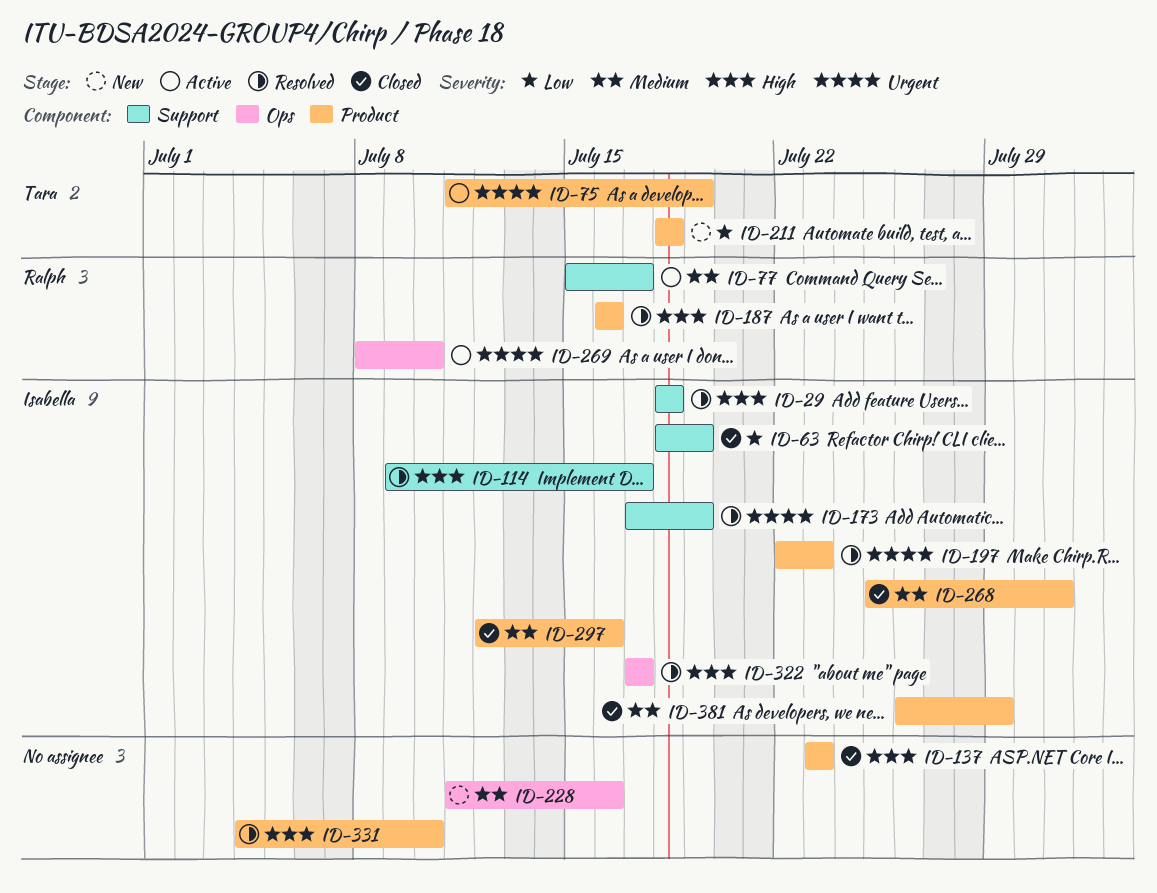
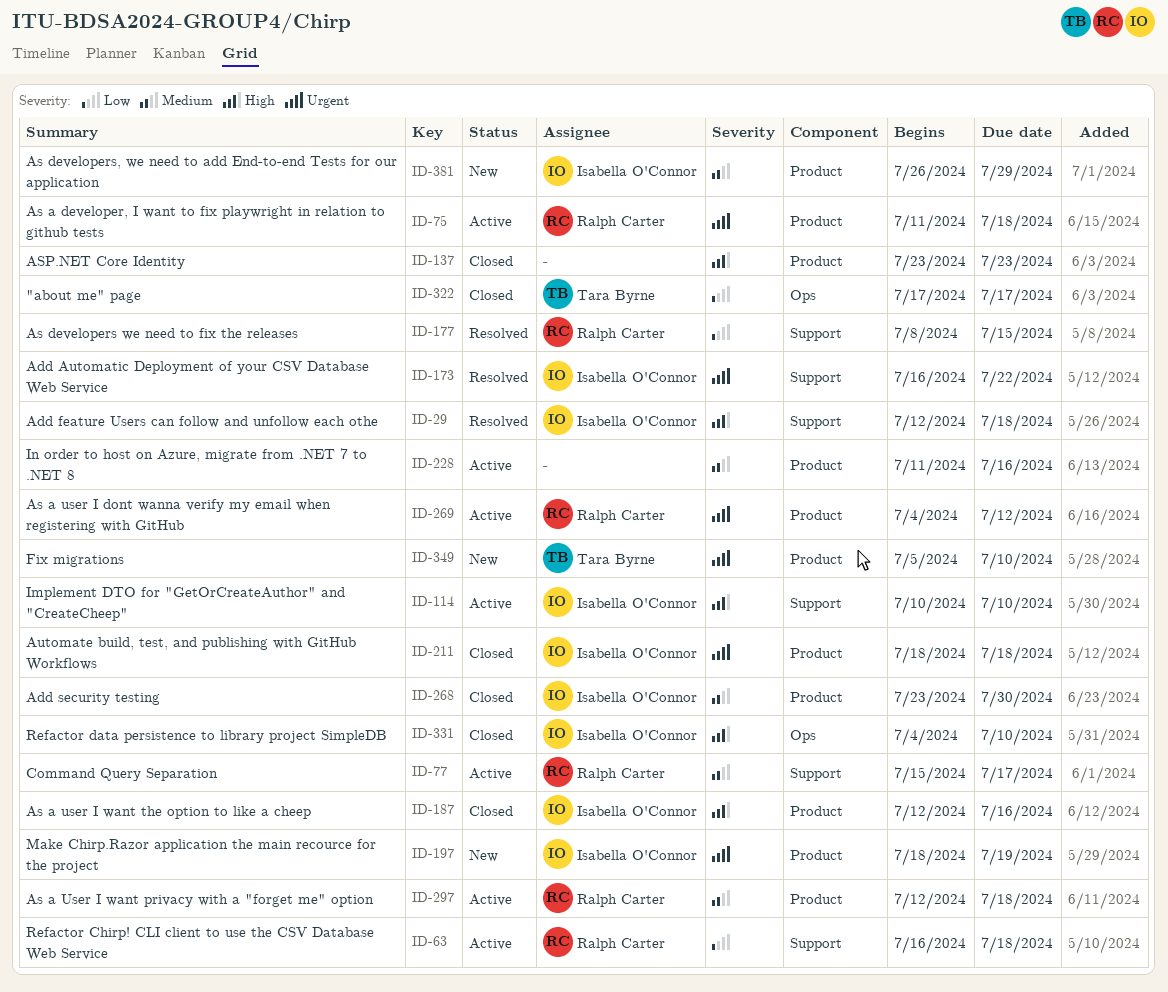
ID-29, start: Jul 18 -> Jul 12
ID-63, status: Closed -> Active
ID-63, owner: Isabella O'Connor -> Ralph Carter
ID-63, start: Jul 18 -> Jul 16
ID-63, due: Jul 19 -> Jul 18
ID-75, owner: Tara Byrne -> Ralph Carter
ID-75, due: Jul 19 -> Jul 18
ID-114, status: Resolved -> Active
ID-114, start: Jul 9 -> Jul 10
ID-114, due: Jul 17 -> Jul 10
ID-173, start: Jul 17 -> Jul 16
ID-173, due: Jul 19 -> Jul 22
ID-177: none -> present
ID-187, status: Resolved -> Closed
ID-187, owner: Ralph Carter -> Isabella O'Connor
ID-187, start: Jul 16 -> Jul 12
ID-197, status: Resolved -> New
ID-197, start: Jul 22 -> Jul 18
ID-197, due: Jul 23 -> Jul 19
ID-211, status: New -> Closed
ID-211, owner: Tara Byrne -> Isabella O'Connor
ID-211, priority: Low -> Urgent
ID-228, status: New -> Active
ID-228, label: Ops -> Product
ID-268, start: Jul 25 -> Jul 23
ID-268, due: Jul 31 -> Jul 30
ID-269, label: Ops -> Product
ID-269, start: Jul 8 -> Jul 4
ID-269, due: Jul 10 -> Jul 12
ID-297, status: Closed -> Active
ID-297, owner: Isabella O'Connor -> Ralph Carter
ID-297, due: Jul 16 -> Jul 18
ID-322, status: Resolved -> Closed
ID-322, owner: Isabella O'Connor -> Tara Byrne
ID-322, priority: High -> Low
ID-331, status: Resolved -> Closed
ID-331, owner: none -> Isabella O'Connor
ID-331, label: Product -> Ops
ID-349: none -> present
ID-381, status: Closed -> New

